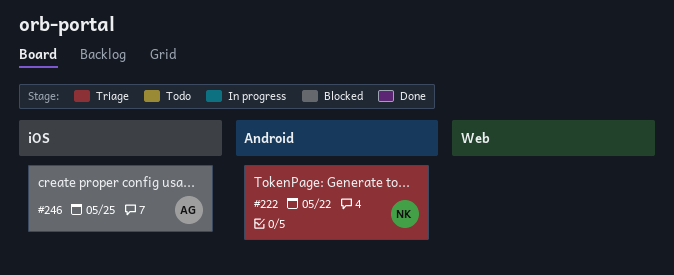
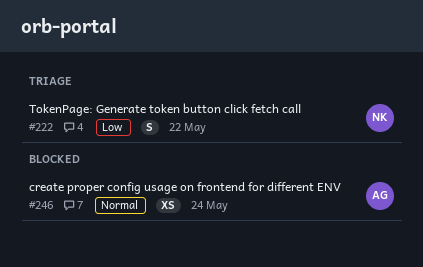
#246, due: May 25 -> May 24

